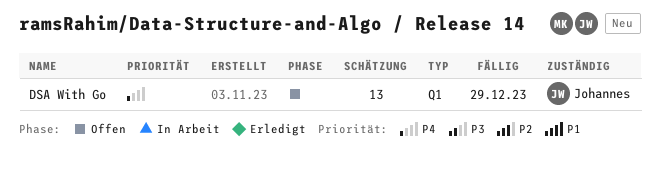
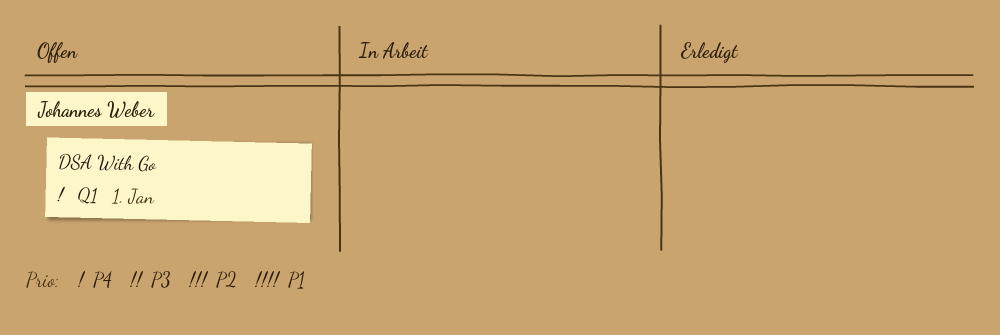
DSA With Go, due: Dec 29 -> Jan 1

